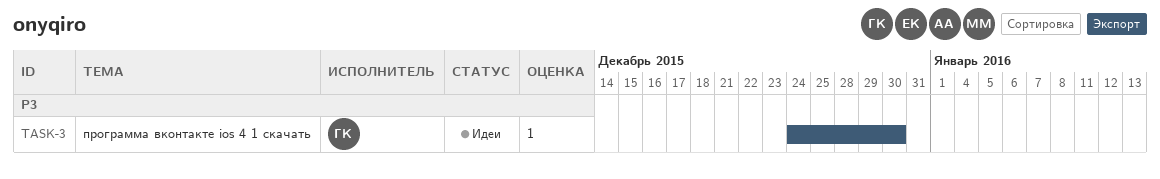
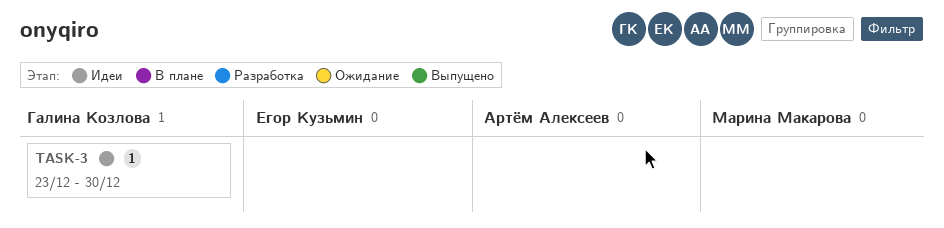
TASK-3, start: Dec 24 -> Dec 23

